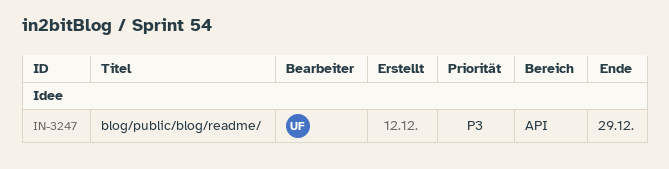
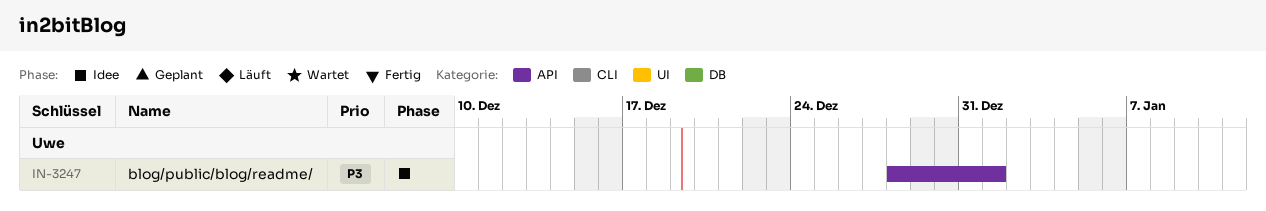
IN-3247, due: Dec 29 -> Jan 1

